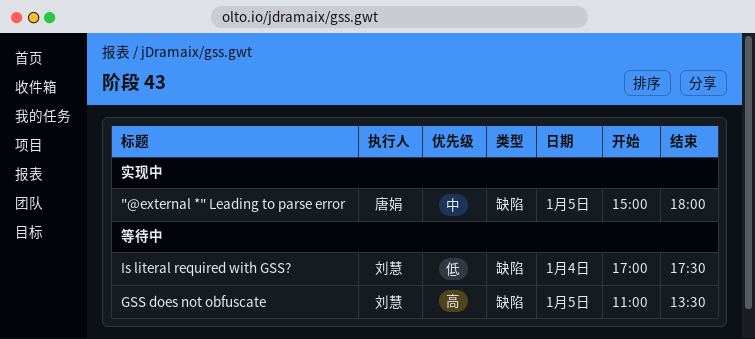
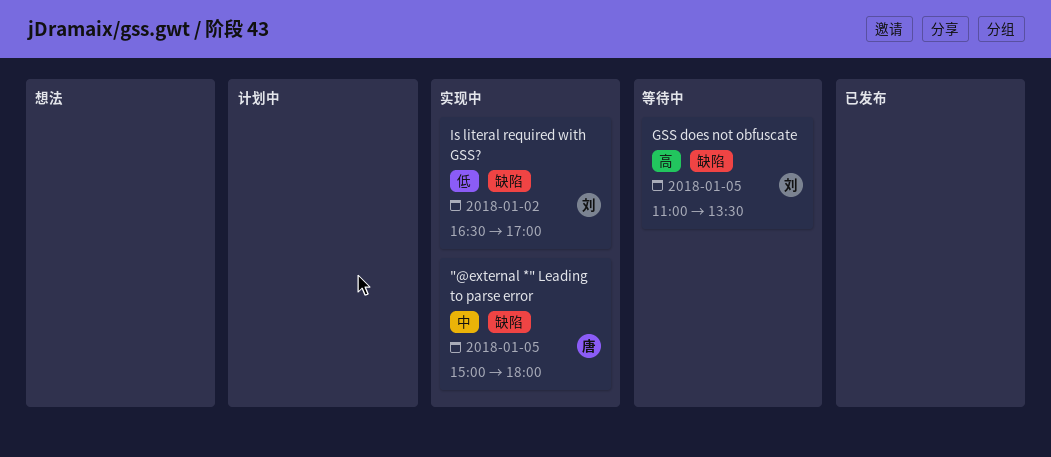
Is literal required with GSS?, status: 等待中 -> 实现中
Is literal required with GSS?, day: Jan 4 -> Jan 2
Is literal required with GSS?, begins: 17:00 -> 16:30
Is literal required with GSS?, ends: 17:30 -> 17:00

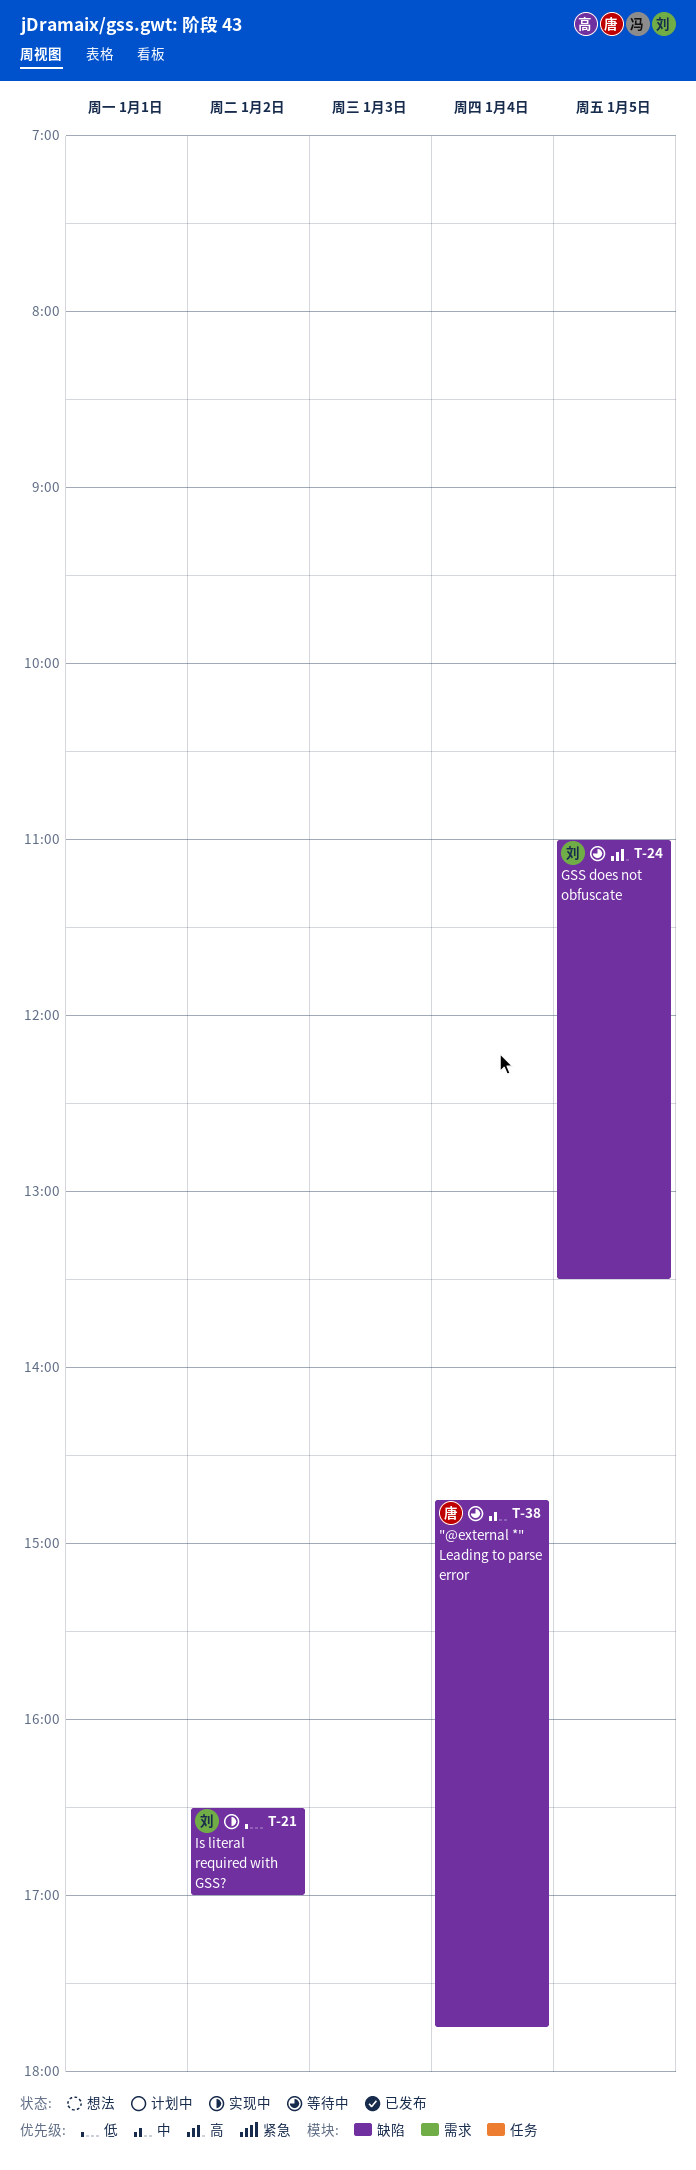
"@external *" Leading to parse error, status: 实现中 -> 等待中
"@external *" Leading to parse error, day: Jan 5 -> Jan 4
"@external *" Leading to parse error, begins: 15:00 -> 14:45
"@external *" Leading to parse error, ends: 18:00 -> 17:45

